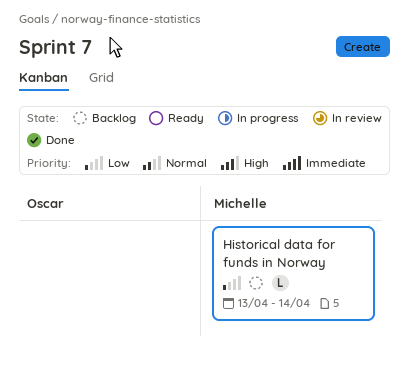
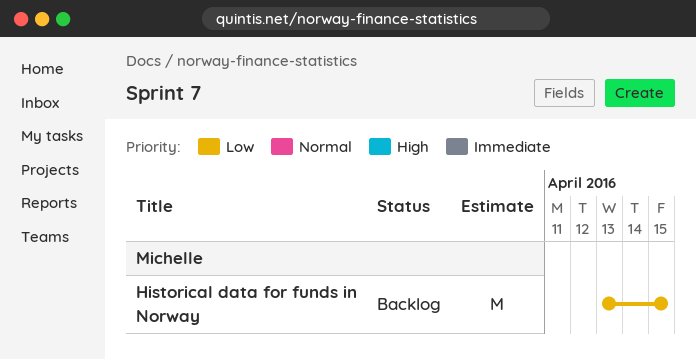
Historical data for funds in Norway, estimate: L -> M
Historical data for funds in Norway, due: Apr 14 -> Apr 15

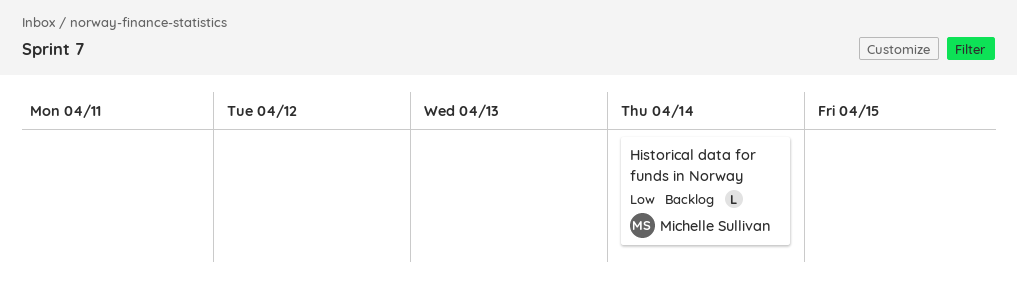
Historical data for funds in Norway, estimate: M -> L
Historical data for funds in Norway, due: Apr 15 -> Apr 14

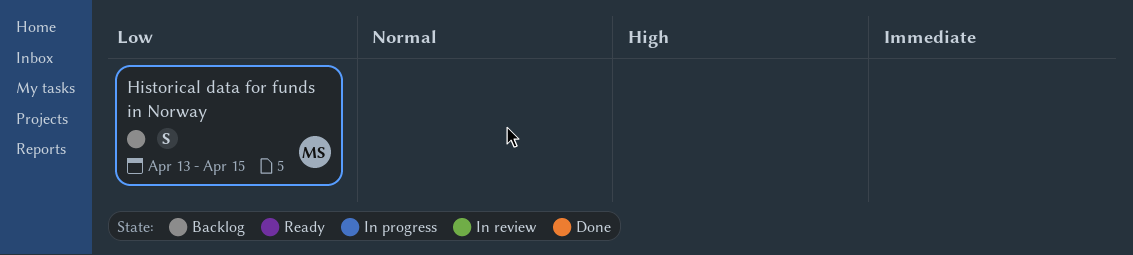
Historical data for funds in Norway, estimate: L -> S
Historical data for funds in Norway, due: Apr 14 -> Apr 15

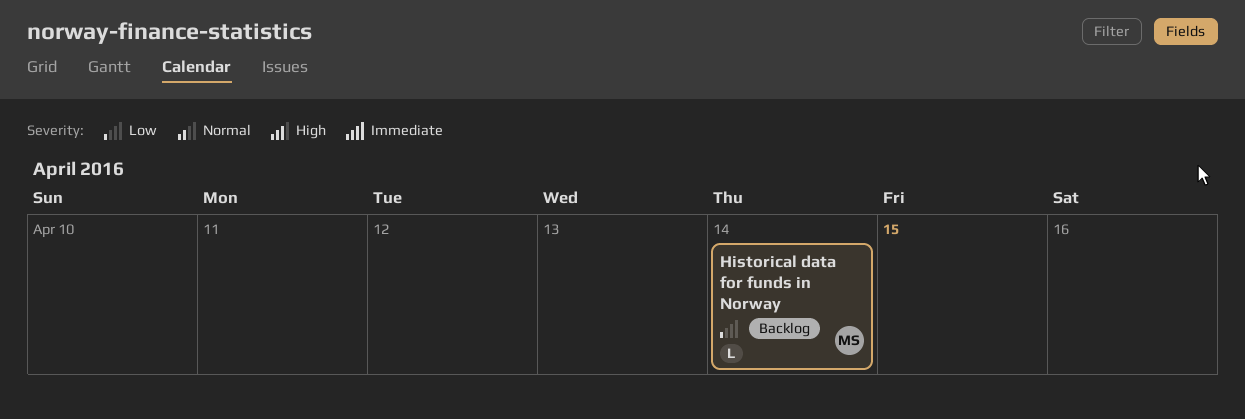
Historical data for funds in Norway, estimate: S -> L
Historical data for funds in Norway, due: Apr 15 -> Apr 14

